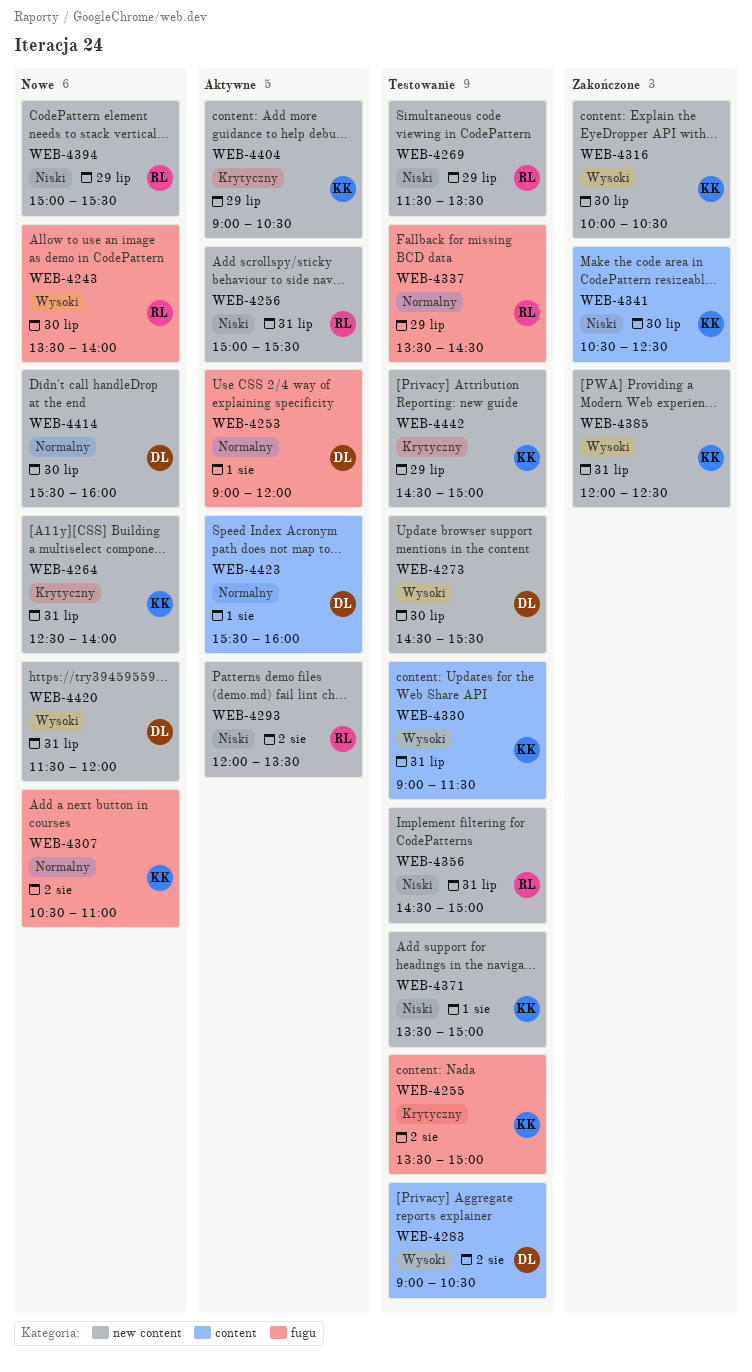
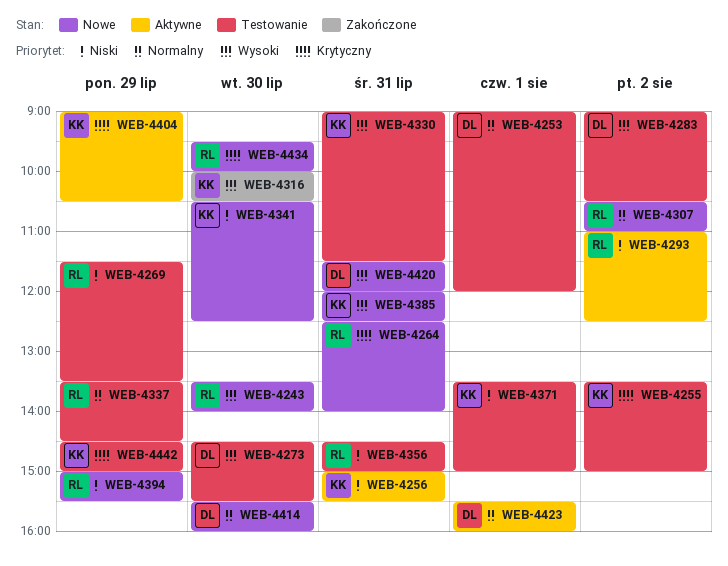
WEB-4253, status: Aktywne -> Testowanie
WEB-4256, owner: RL -> KK
WEB-4264, owner: KK -> RL
WEB-4293, begins: 12:00 -> 11:00
WEB-4293, ends: 13:30 -> 12:30
WEB-4307, owner: KK -> RL
WEB-4341, status: Zakończone -> Nowe
WEB-4385, status: Zakończone -> Nowe
WEB-4434: none -> present

